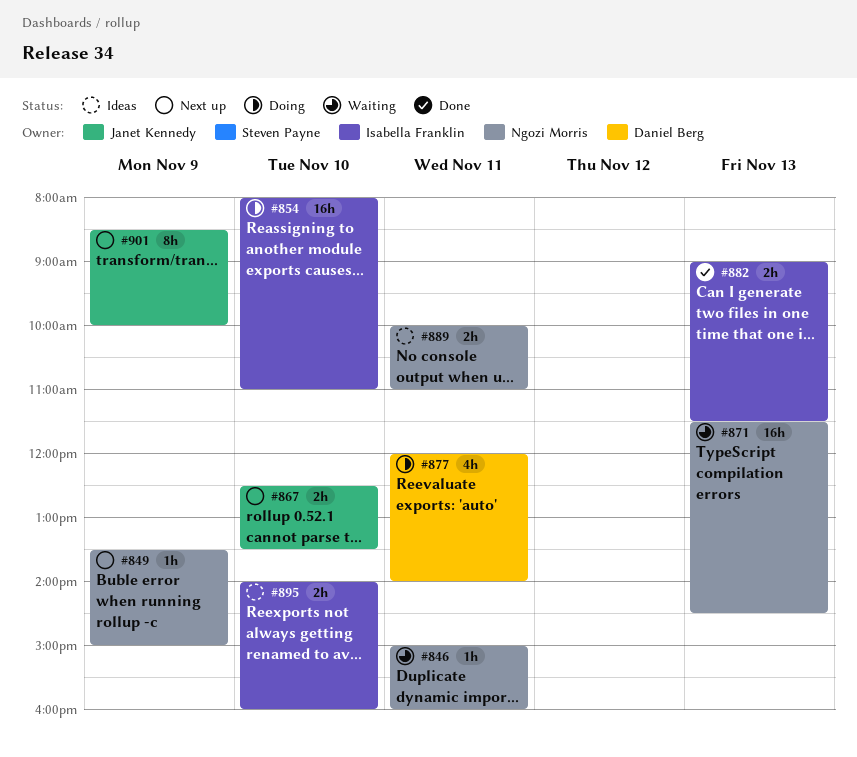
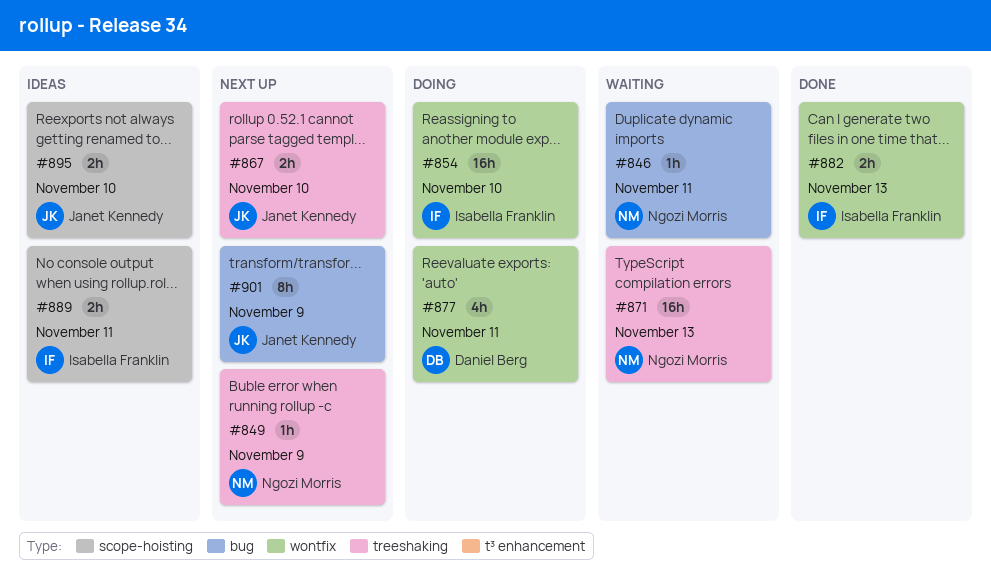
#889, owner: Ngozi Morris -> Isabella Franklin
#895, owner: Isabella Franklin -> Janet Kennedy

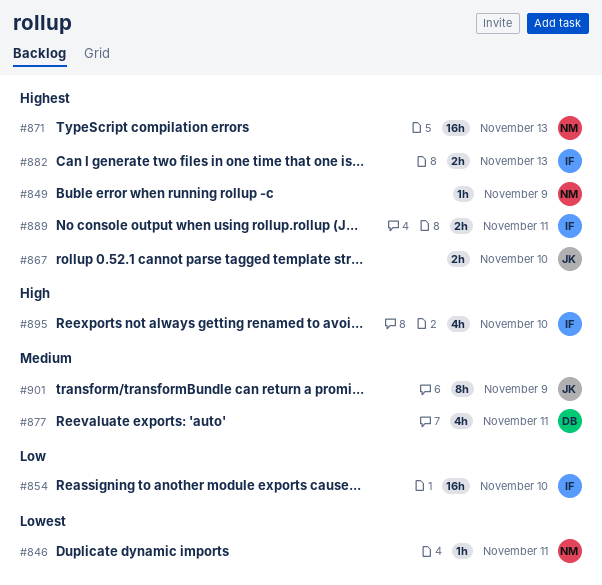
#895, owner: Janet Kennedy -> Isabella Franklin
#895, estimate: 2h -> 4h

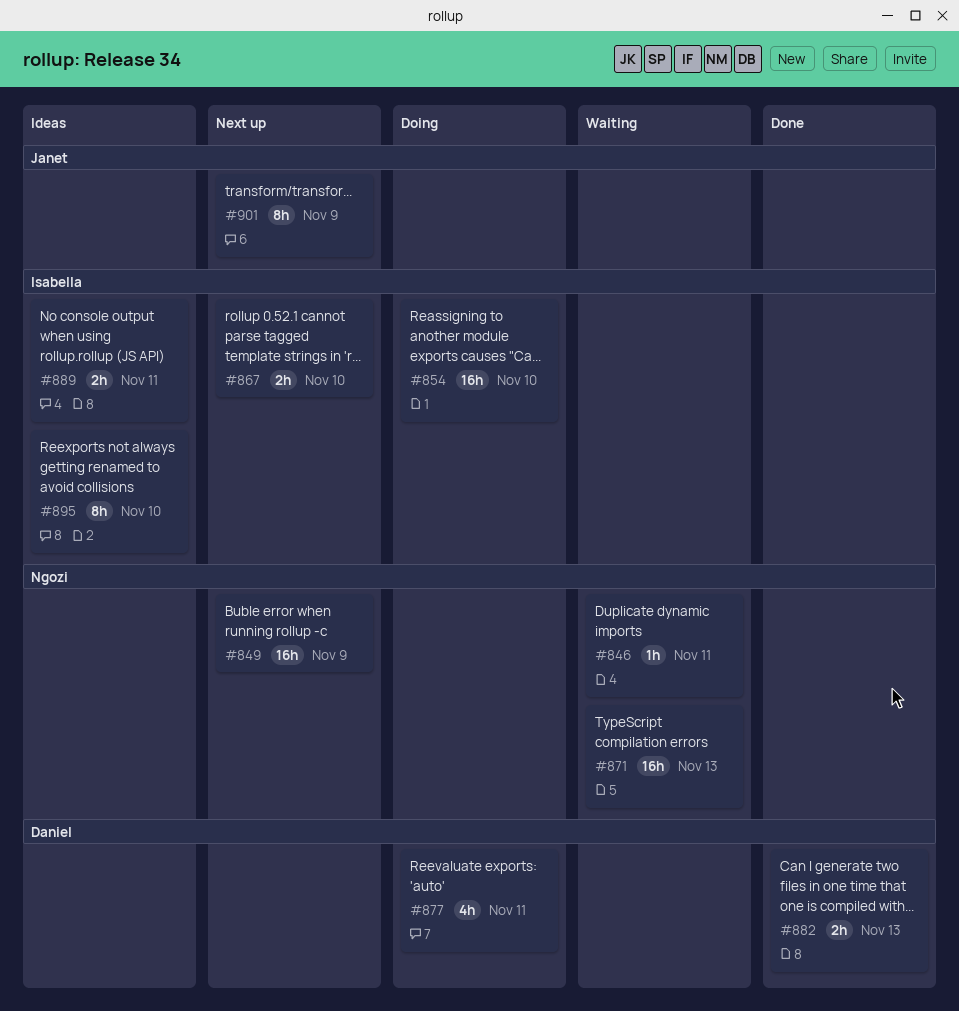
#849, estimate: 1h -> 16h
#867, owner: Janet -> Isabella
#882, owner: Isabella -> Daniel
#895, estimate: 4h -> 8h

